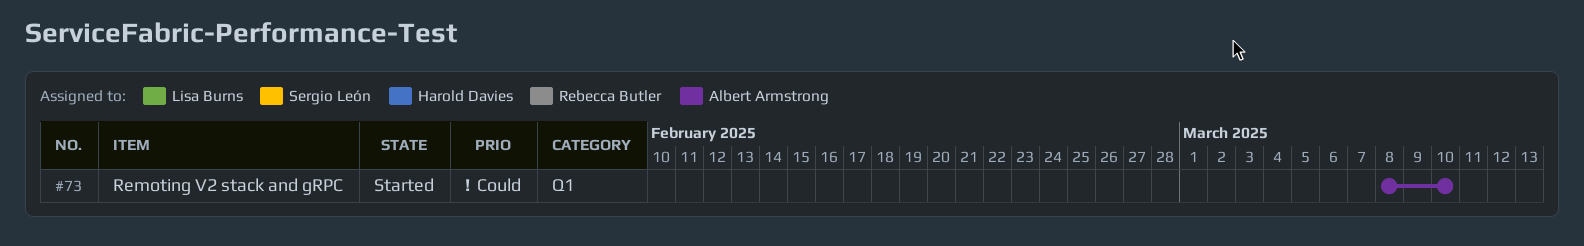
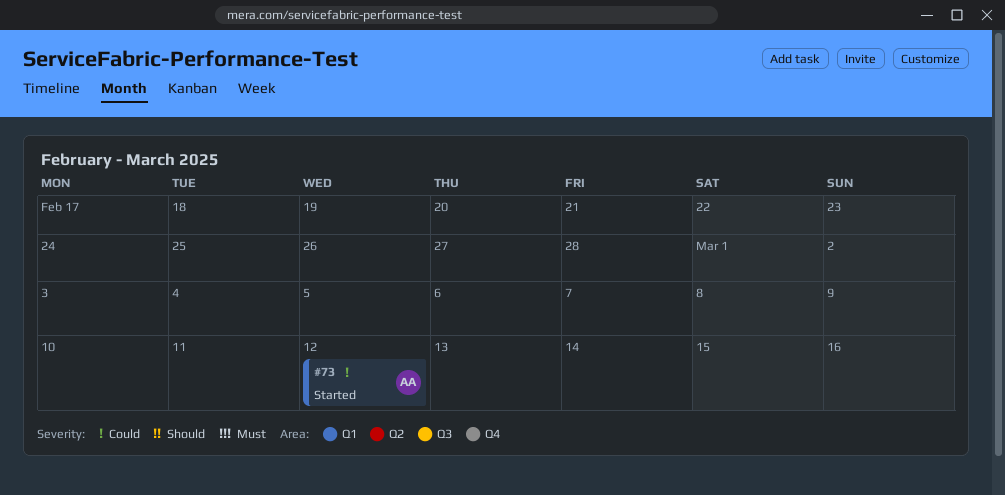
#73, due: Mar 10 -> Mar 12

